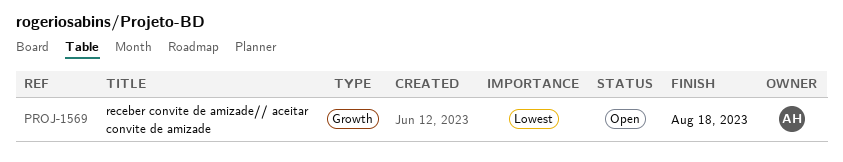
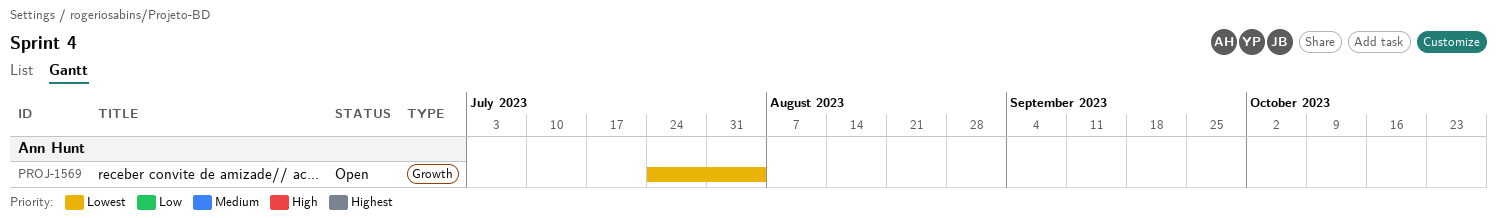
PROJ-1569, due: Aug 18 -> Aug 4

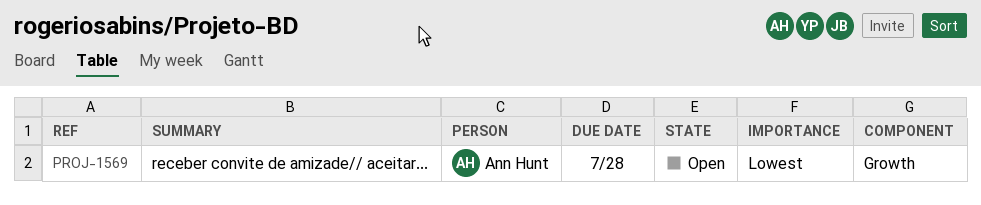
PROJ-1569, due: Aug 4 -> Jul 28

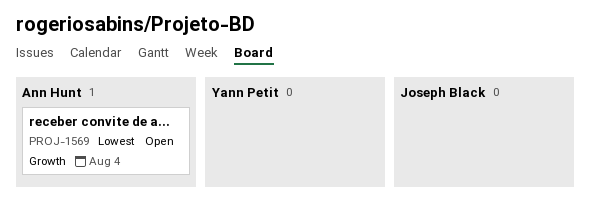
PROJ-1569, due: Jul 28 -> Aug 4

